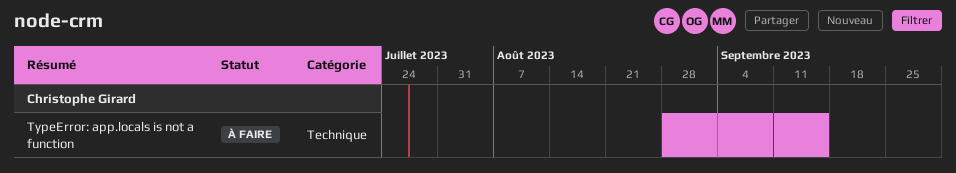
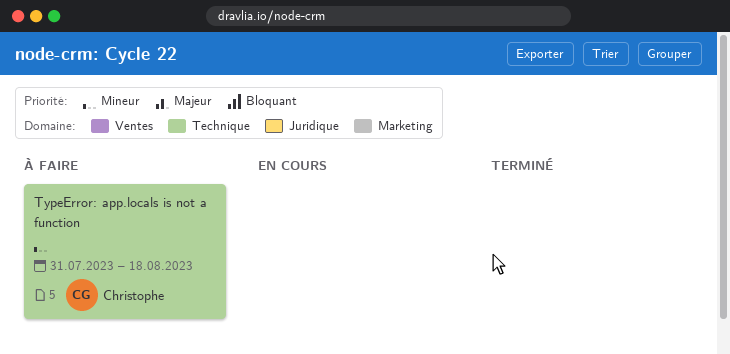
TypeError: app.locals is not a function, start: Aug 28 -> Jul 31
TypeError: app.locals is not a function, due: Sep 15 -> Aug 18

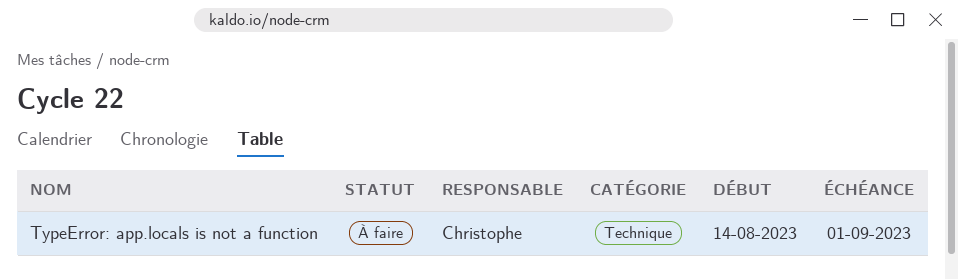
TypeError: app.locals is not a function, start: Jul 31 -> Aug 14
TypeError: app.locals is not a function, due: Aug 18 -> Sep 1

